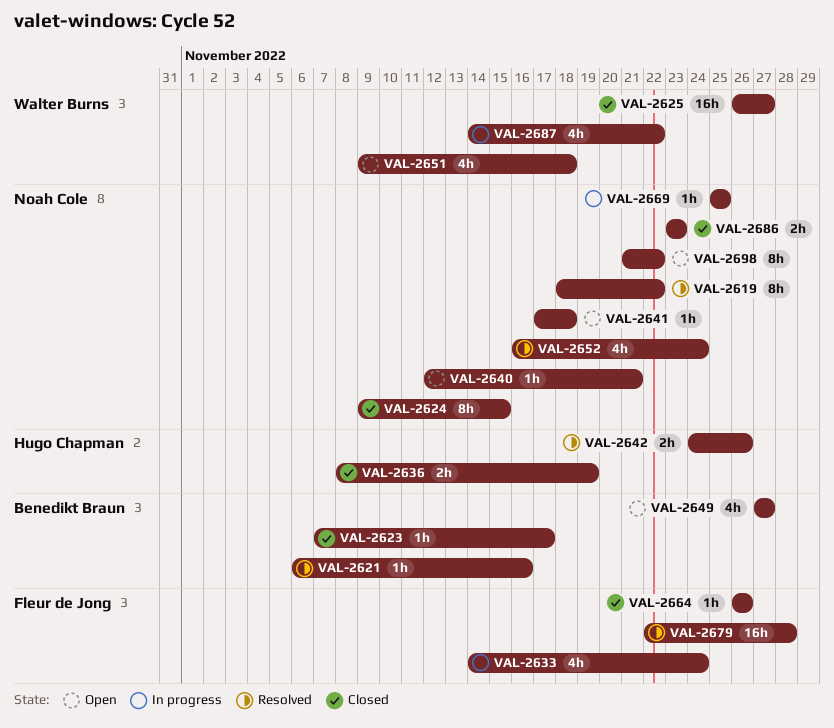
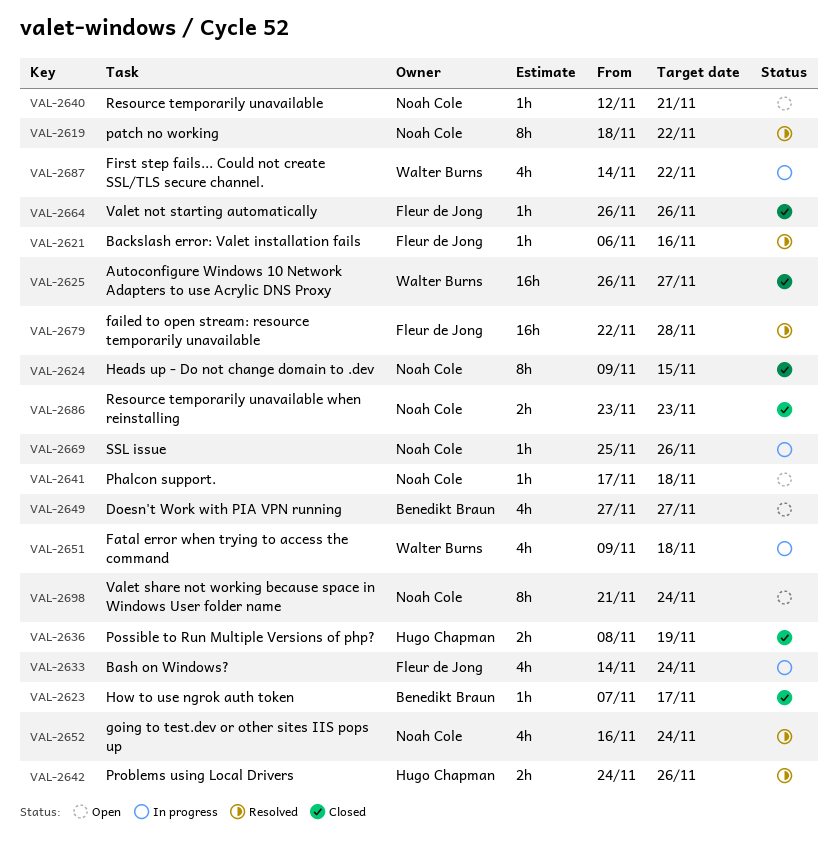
VAL-2621, owner: Benedikt Braun -> Fleur de Jong
VAL-2651, status: Open -> In progress
VAL-2669, due: Nov 25 -> Nov 26
VAL-2698, due: Nov 22 -> Nov 24

